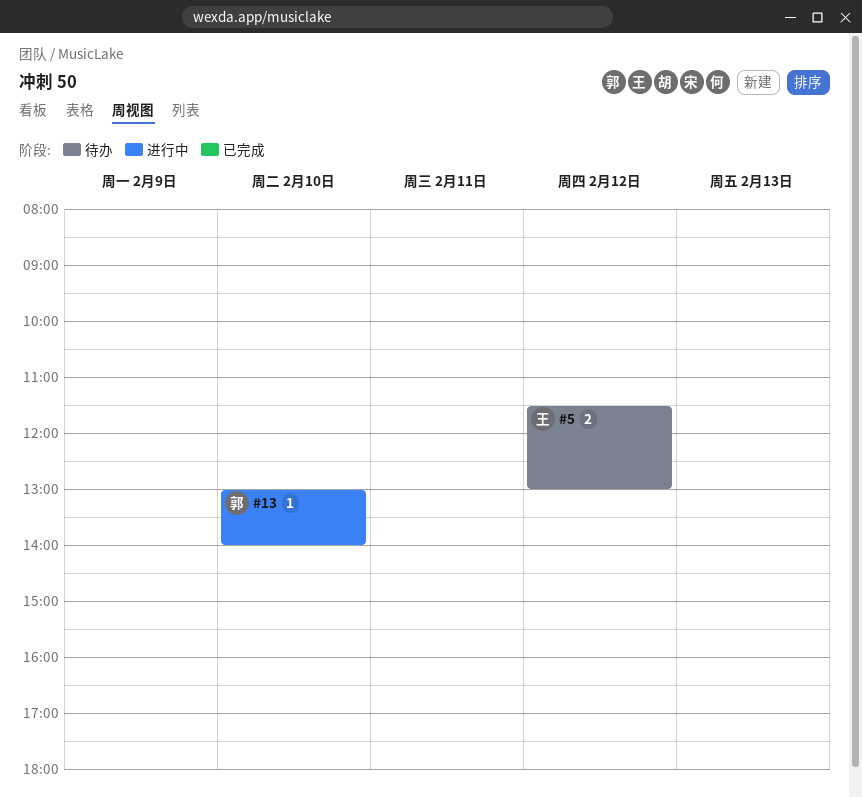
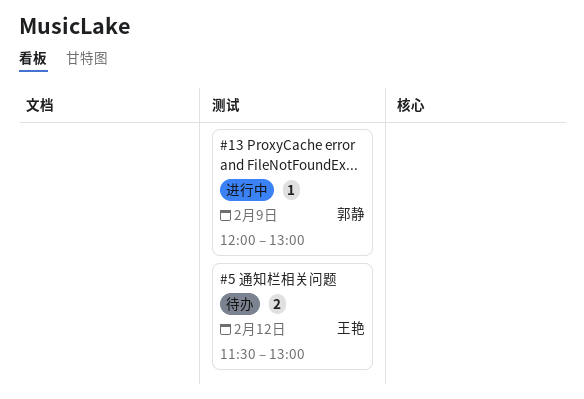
#13, day: Feb 10 -> Feb 9
#13, begins: 13:00 -> 12:00
#13, ends: 14:00 -> 13:00

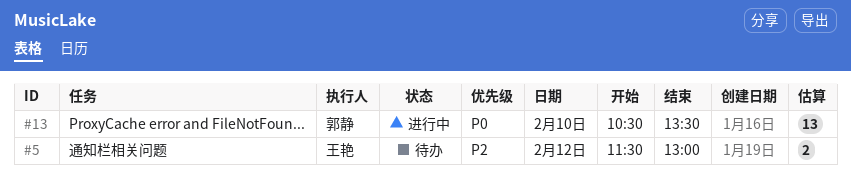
#13, estimate: 1 -> 13
#13, day: Feb 9 -> Feb 10
#13, begins: 12:00 -> 10:30
#13, ends: 13:00 -> 13:30

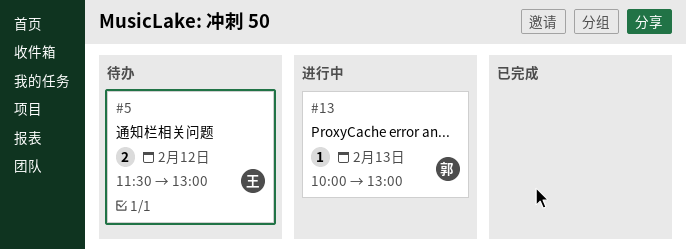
#13, estimate: 13 -> 1
#13, day: Feb 10 -> Feb 13
#13, begins: 10:30 -> 10:00
#13, ends: 13:30 -> 13:00

